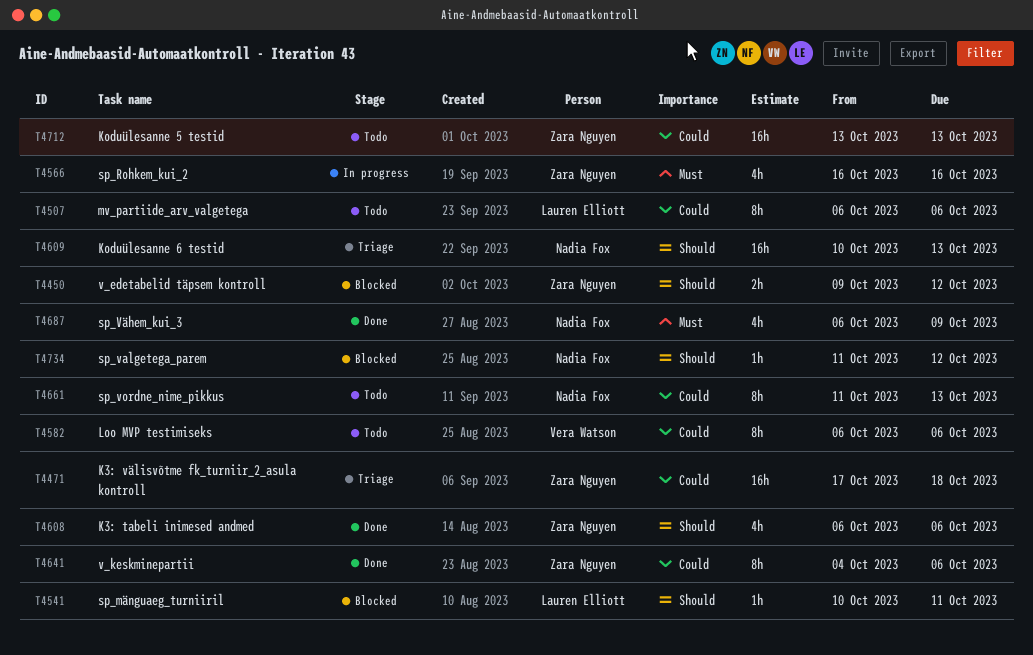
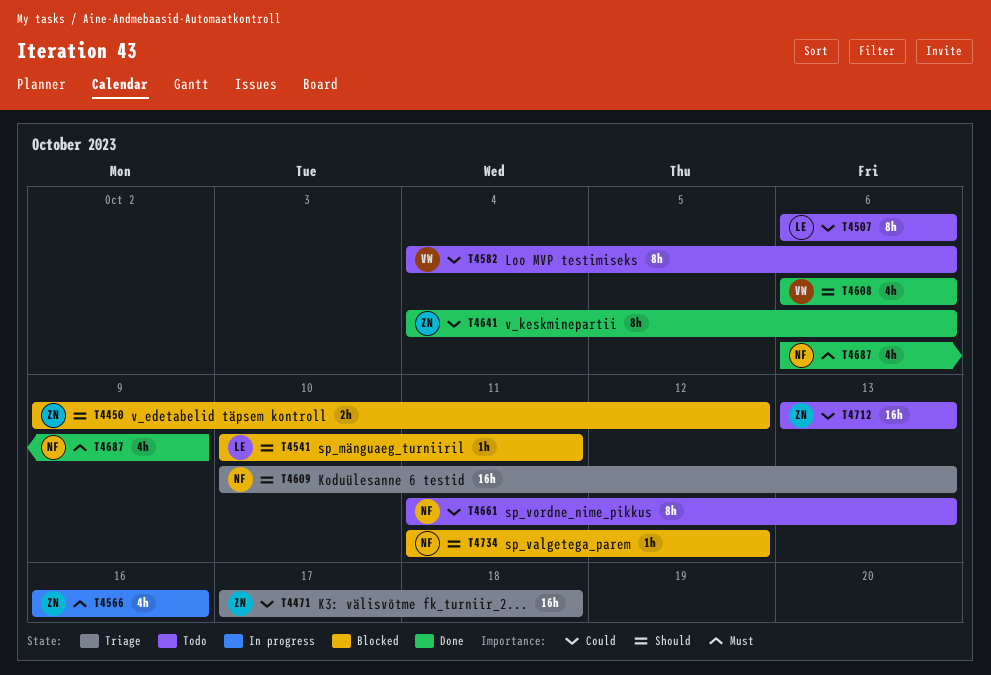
T4582, start: Oct 6 -> Oct 4
T4608, owner: Zara Nguyen -> Vera Watson

